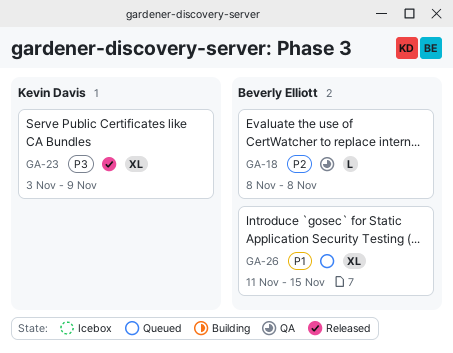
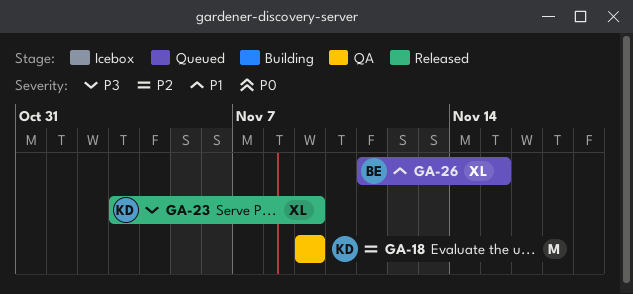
GA-18, owner: Beverly Elliott -> Kevin Davis
GA-18, estimate: L -> M
GA-18, start: Nov 8 -> Nov 9
GA-18, due: Nov 8 -> Nov 9

